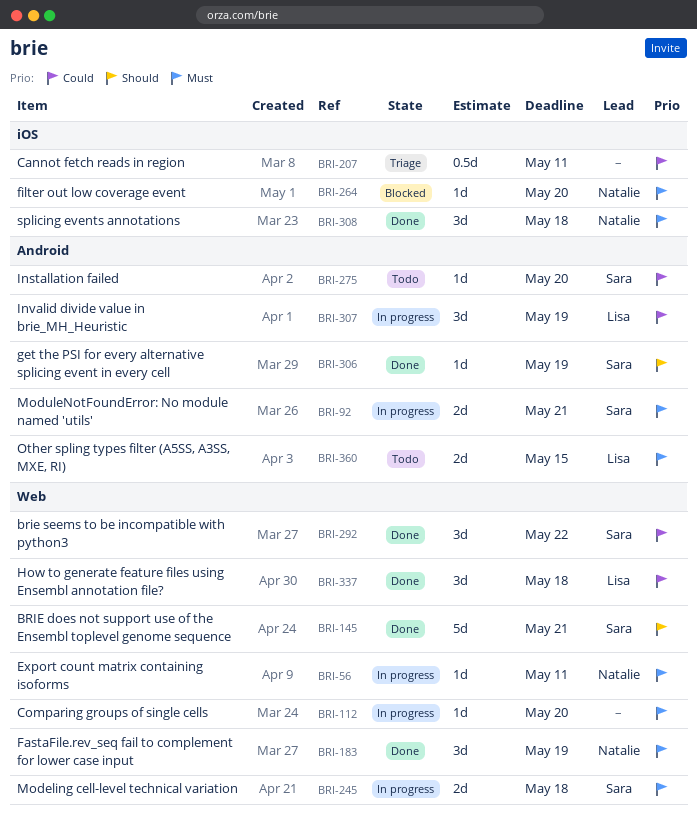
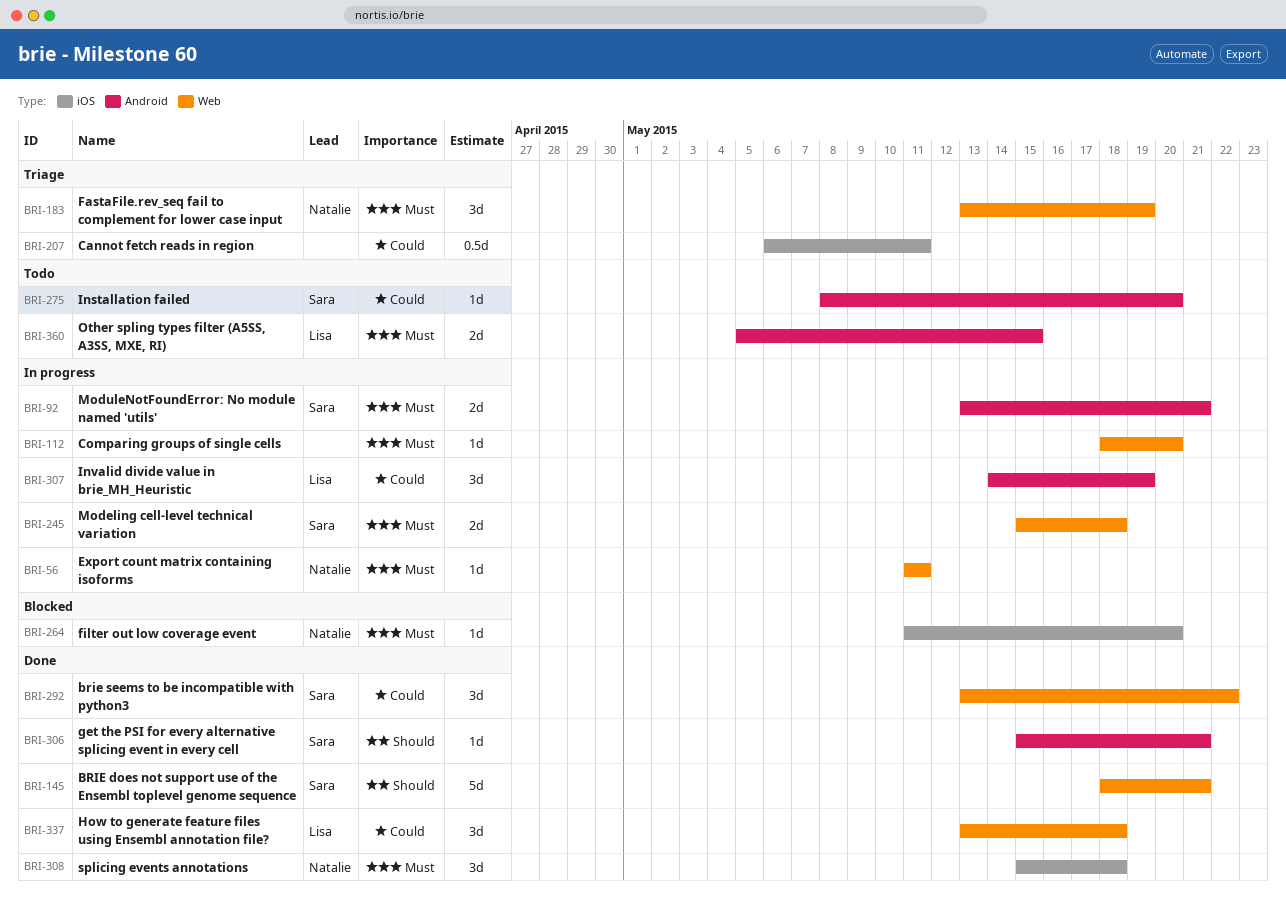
BRI-183, status: Done -> Triage
BRI-306, due: May 19 -> May 21

